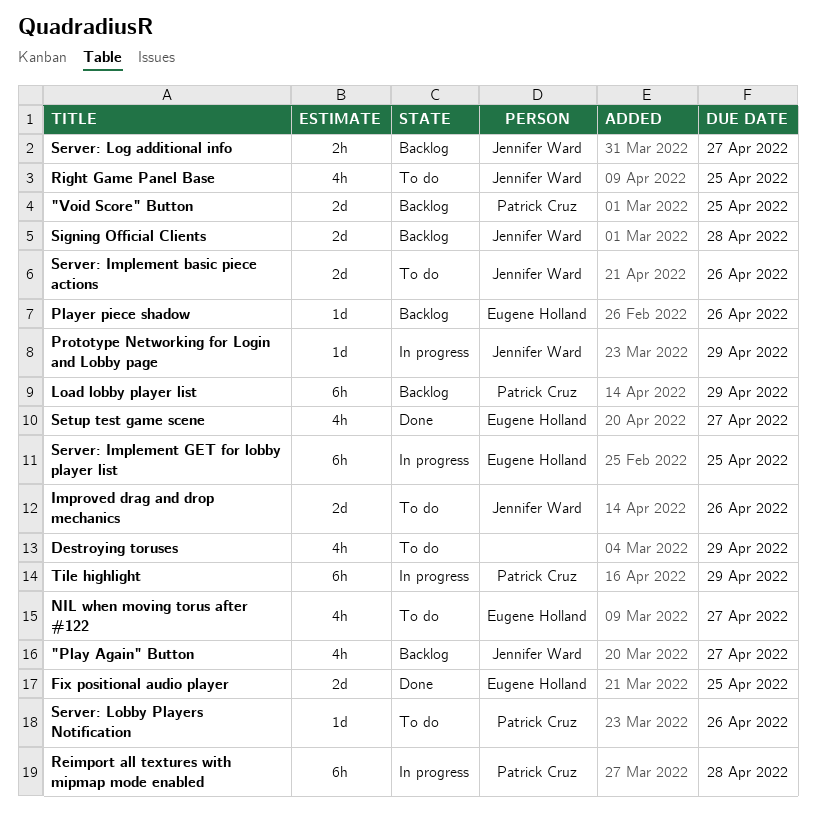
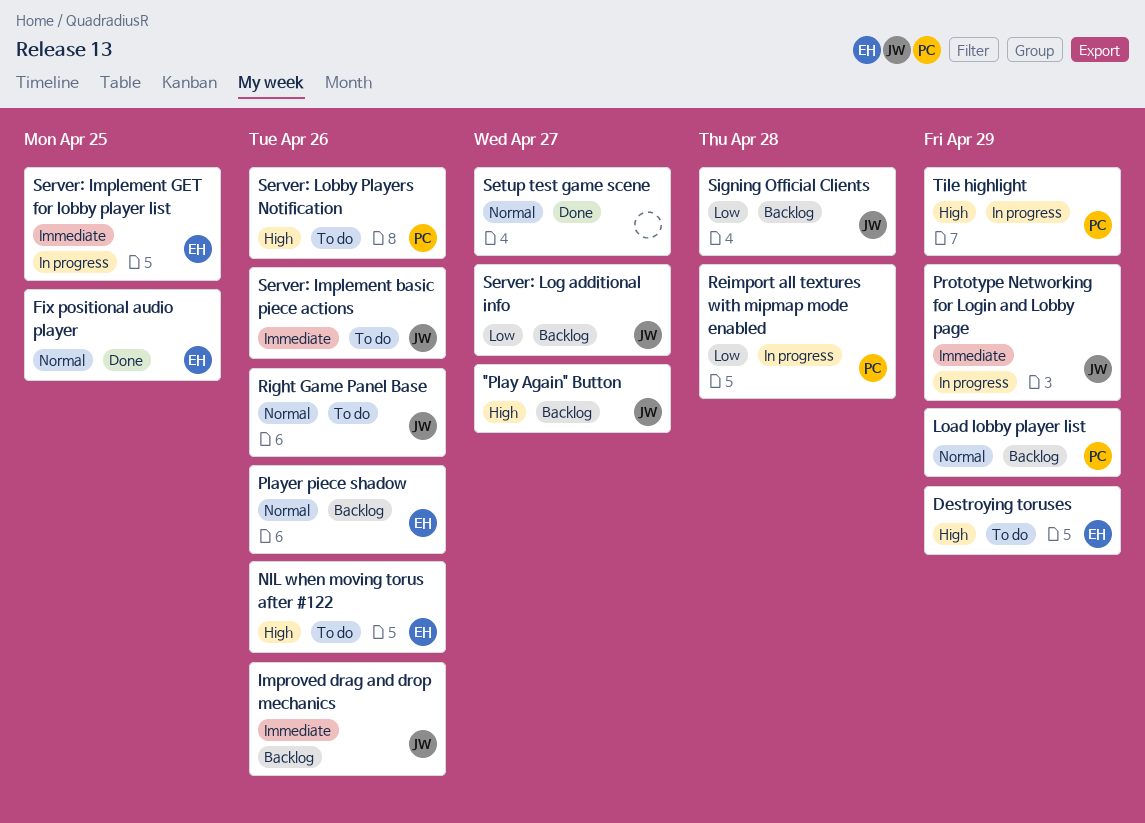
"Void Score" Button: present -> none
Destroying toruses, owner: none -> Eugene Holland
Improved drag and drop mechanics, status: To do -> Backlog
NIL when moving torus after #122, due: Apr 27 -> Apr 26
Right Game Panel Base, due: Apr 25 -> Apr 26
Setup test game scene, owner: Eugene Holland -> none

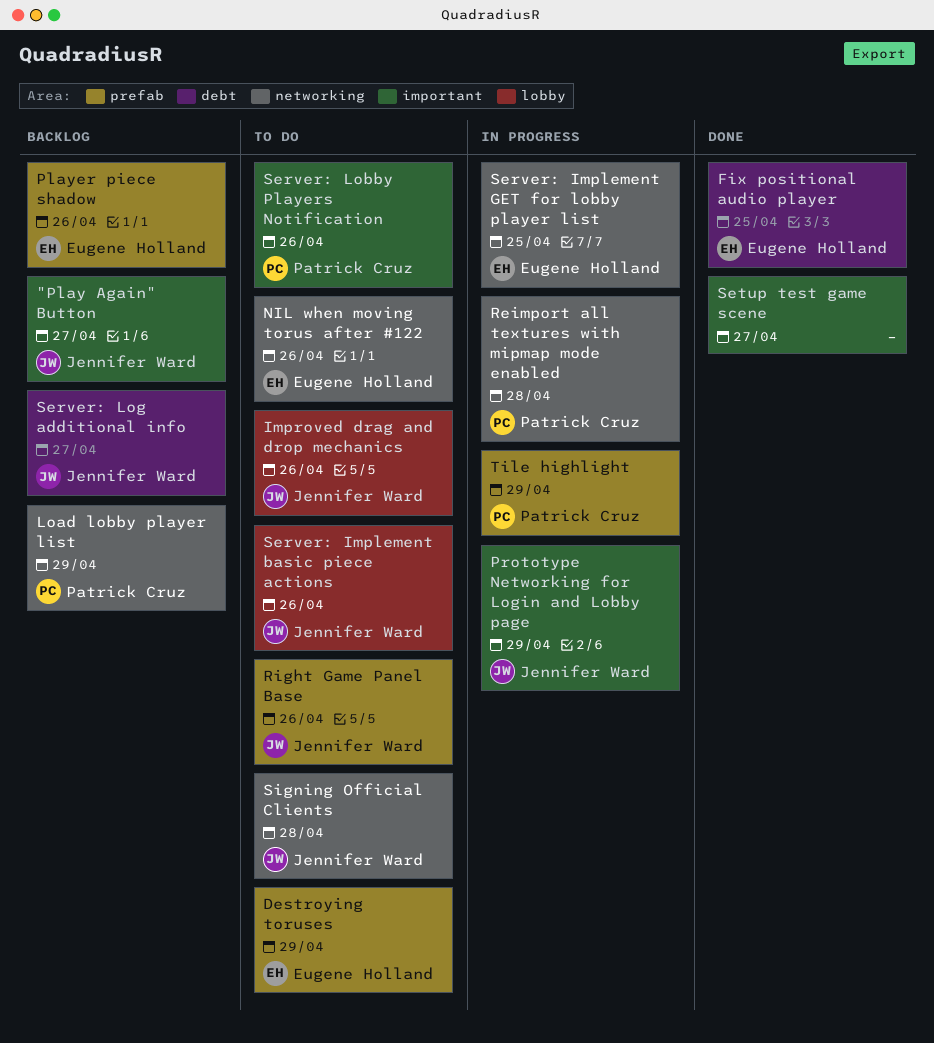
Improved drag and drop mechanics, status: Backlog -> To do
Signing Official Clients, status: Backlog -> To do

